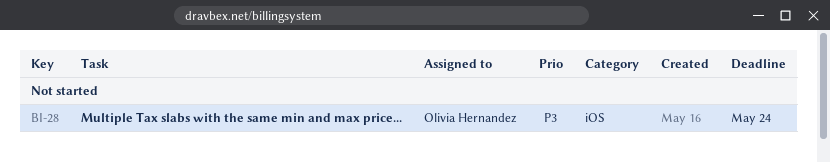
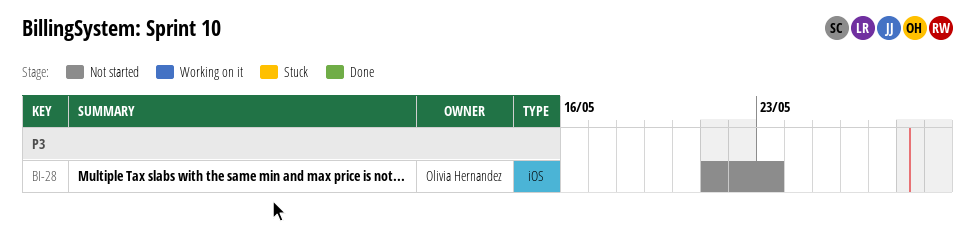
BI-28, due: May 24 -> May 23

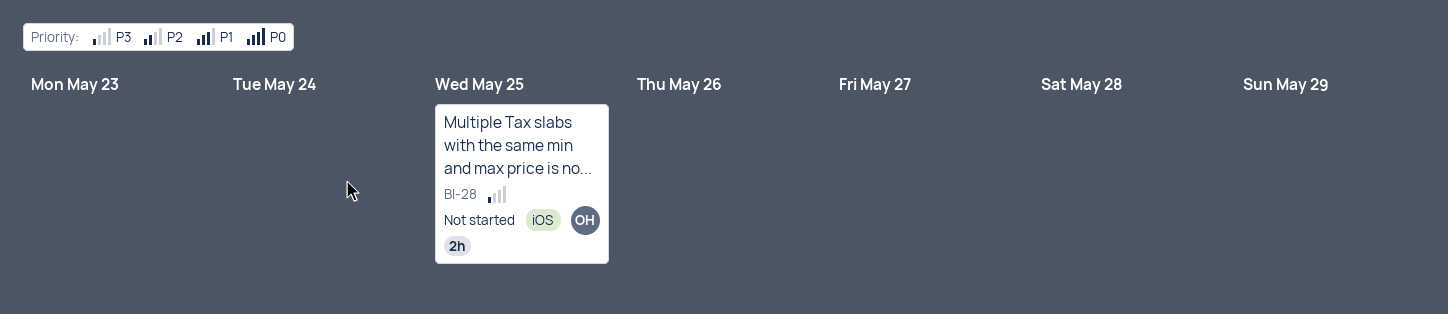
BI-28, due: May 23 -> May 25

